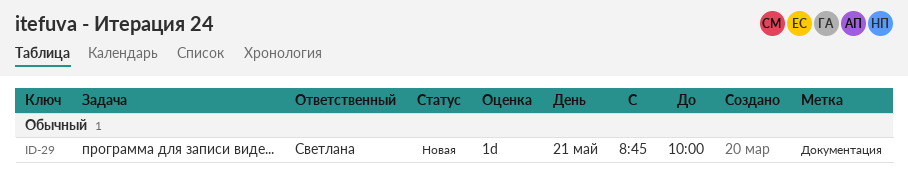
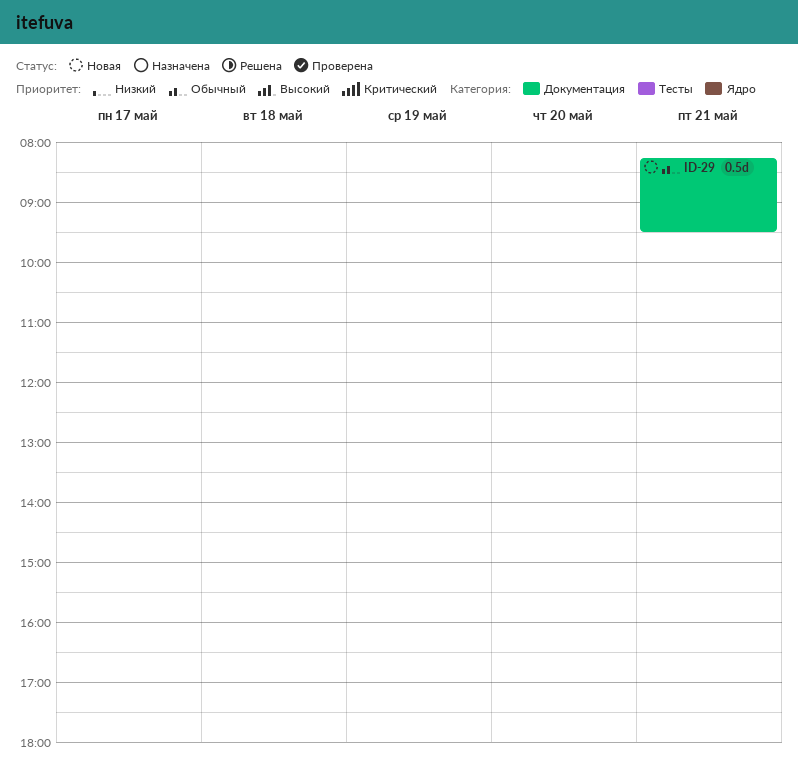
ID-29, estimate: 1d -> 0.5d
ID-29, begins: 08:45 -> 08:15
ID-29, ends: 10:00 -> 09:30

